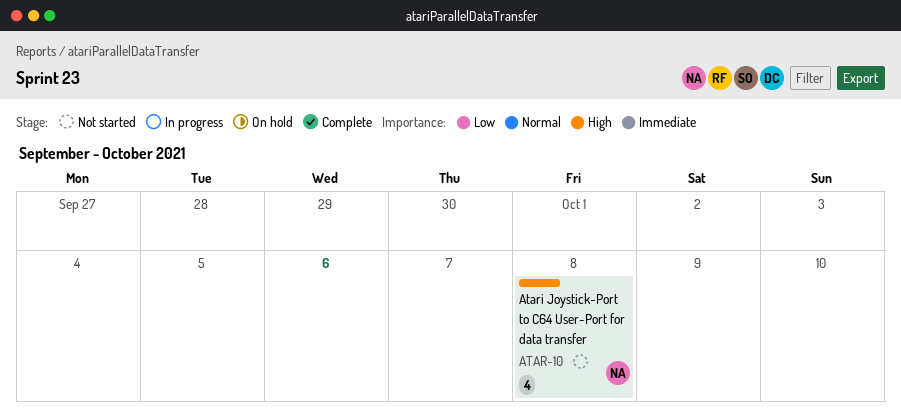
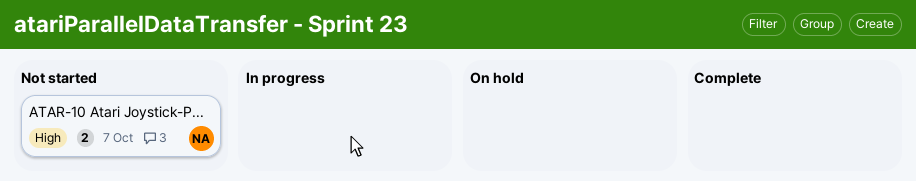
ATAR-10, estimate: 4 -> 2
ATAR-10, due: Oct 8 -> Oct 7

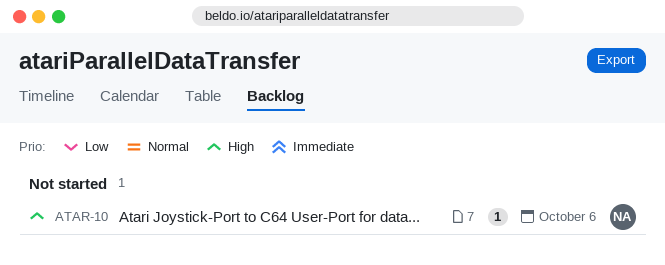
ATAR-10, estimate: 2 -> 1
ATAR-10, due: Oct 7 -> Oct 6

